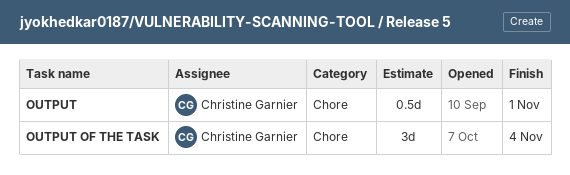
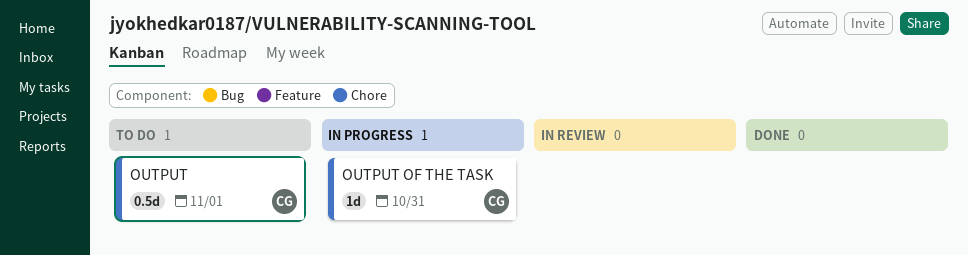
OUTPUT OF THE TASK, estimate: 3d -> 1d
OUTPUT OF THE TASK, due: Nov 4 -> Oct 31

